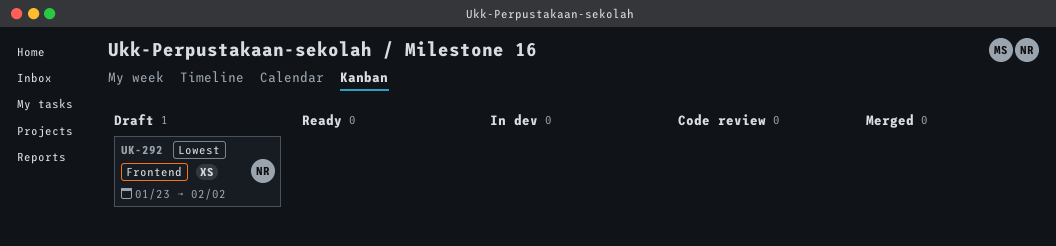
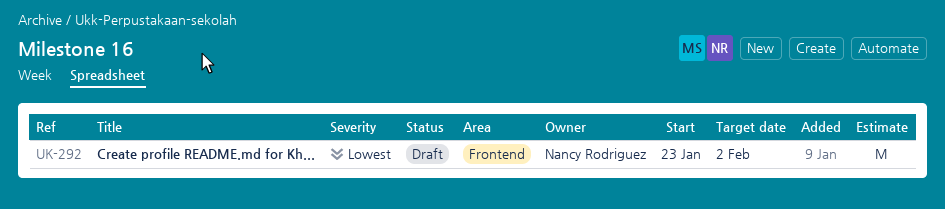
UK-292, estimate: XS -> M

